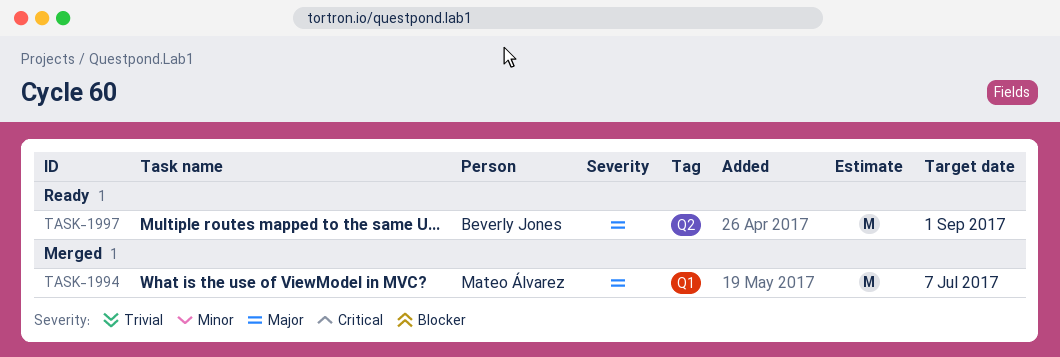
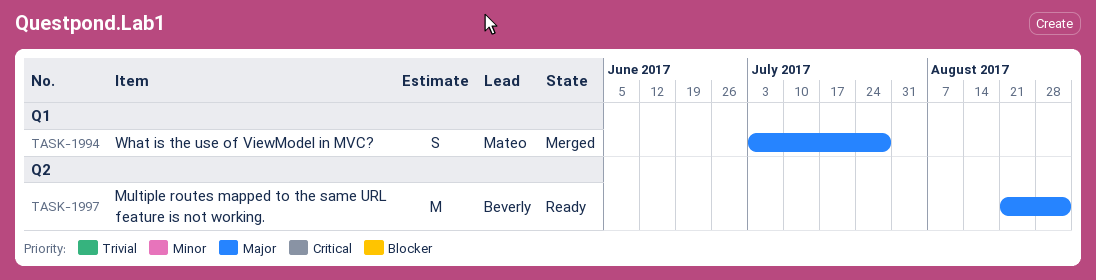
TASK-1994, estimate: M -> S
TASK-1994, due: Jul 7 -> Jul 28

